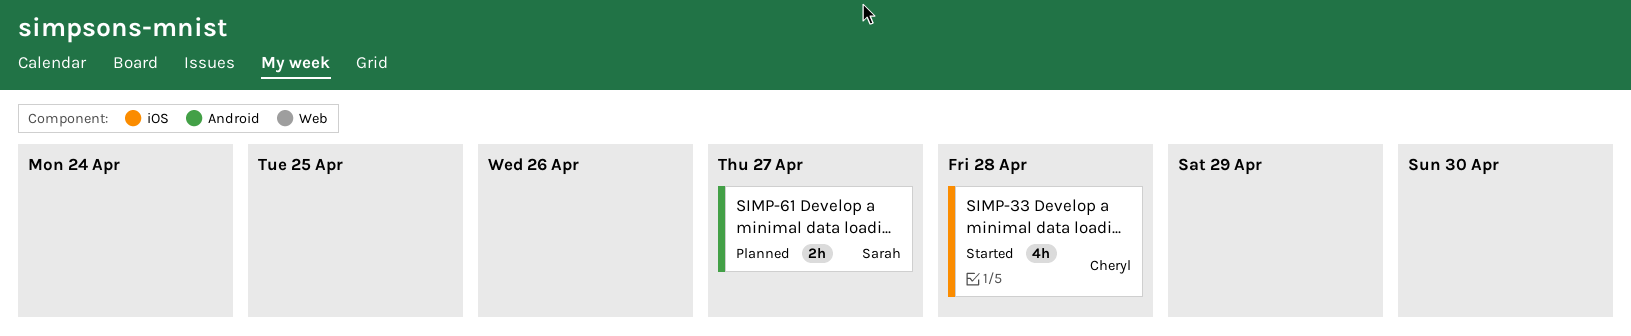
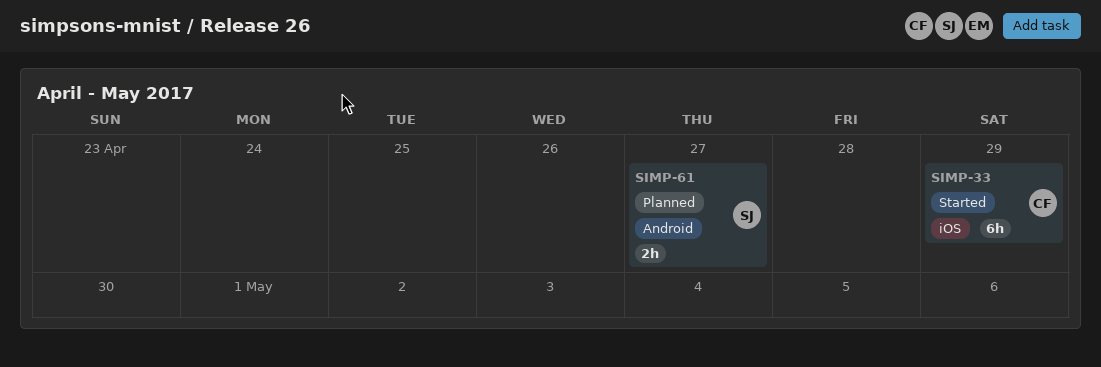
SIMP-33, estimate: 4h -> 6h
SIMP-33, due: Apr 28 -> Apr 29

